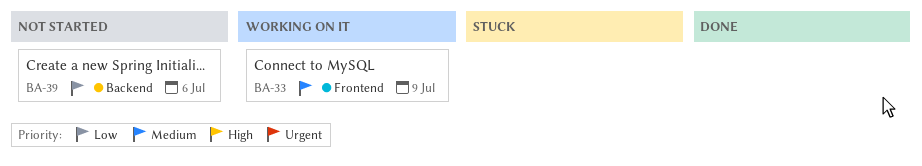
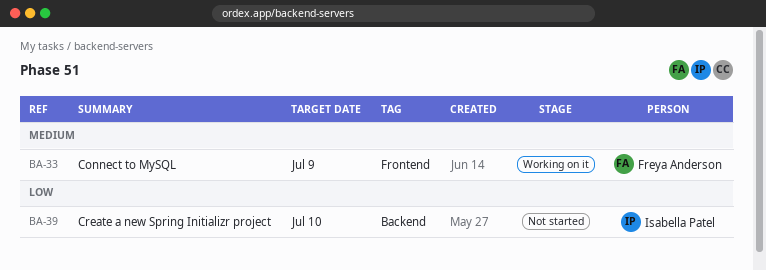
BA-39, due: Jul 6 -> Jul 10

